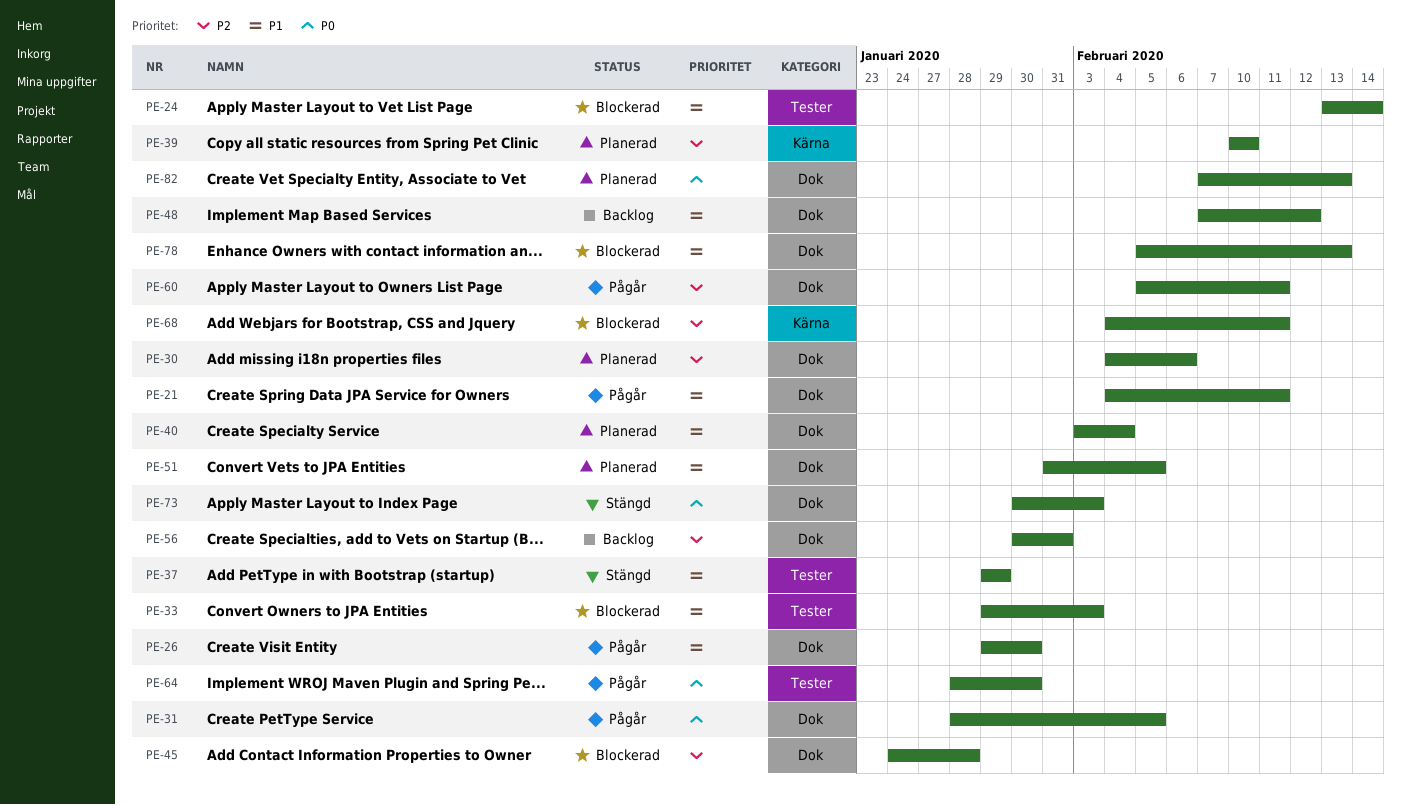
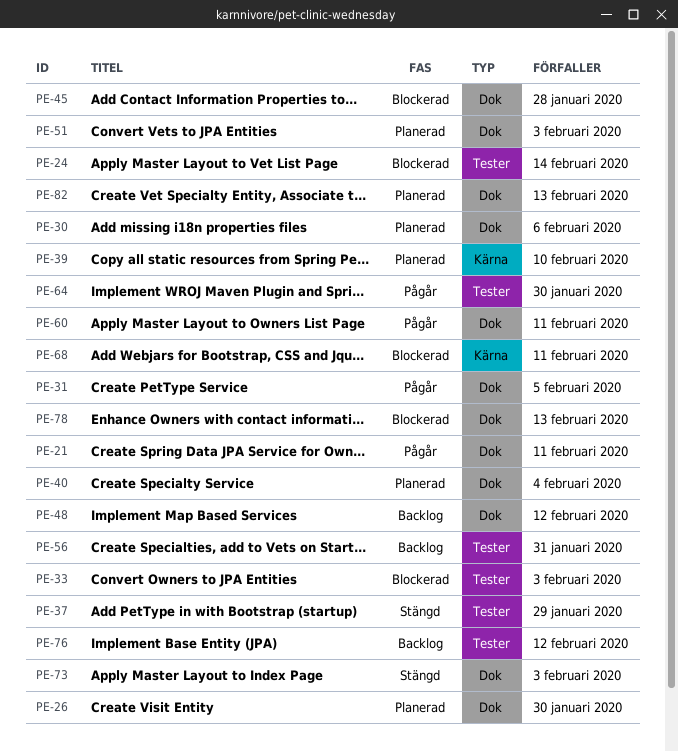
PE-26, status: Pågår -> Planerad
PE-51, due: Feb 5 -> Feb 3
PE-56, label: Dok -> Tester
PE-76: none -> present

